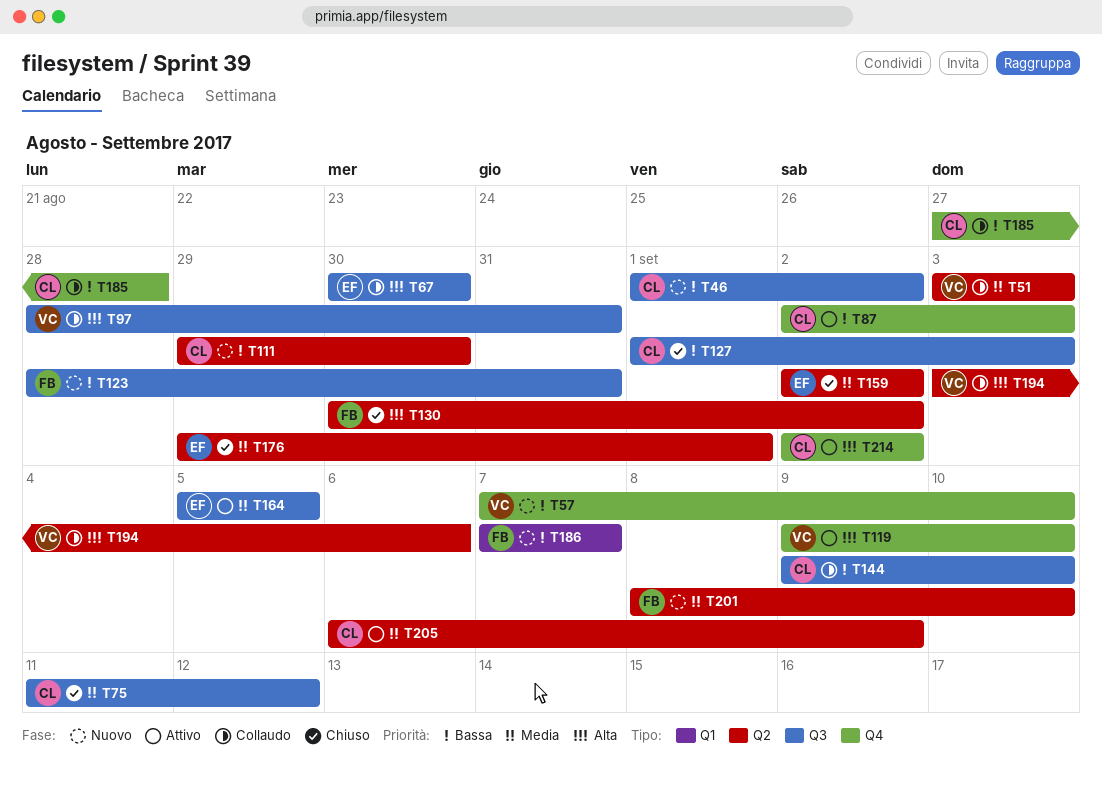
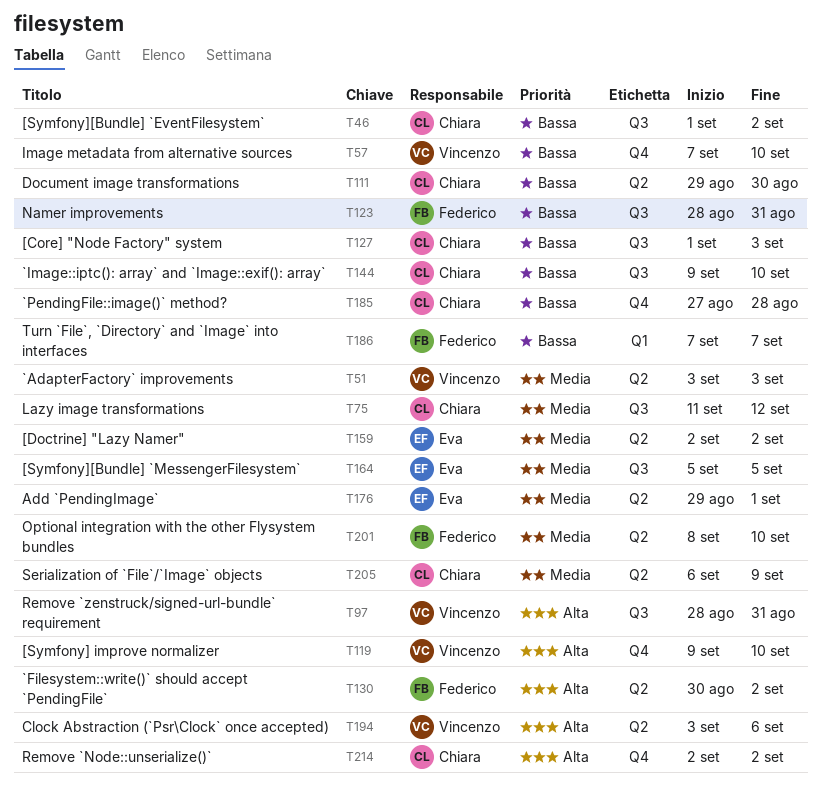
T67: present -> none
T87: present -> none

